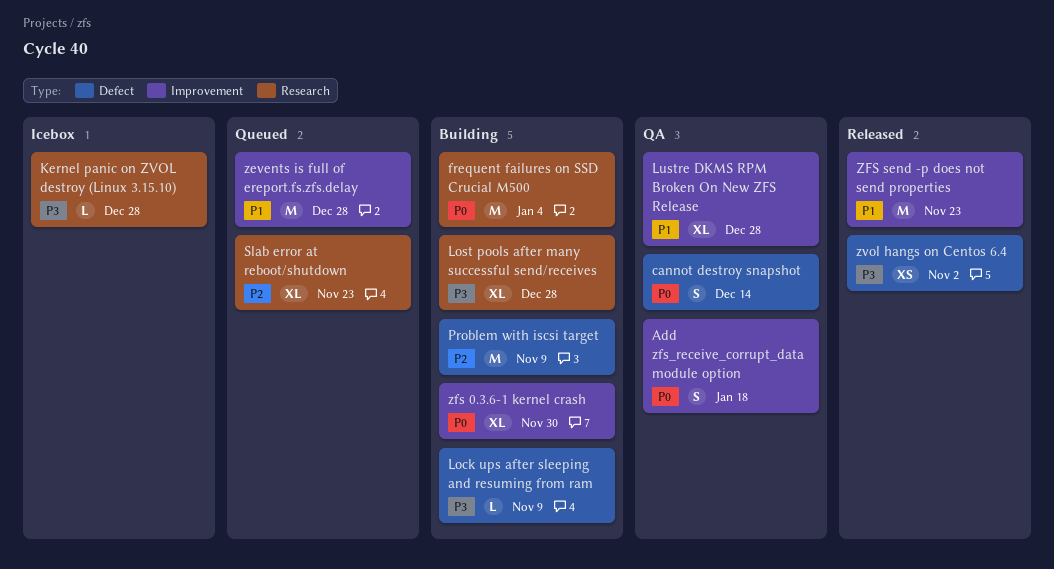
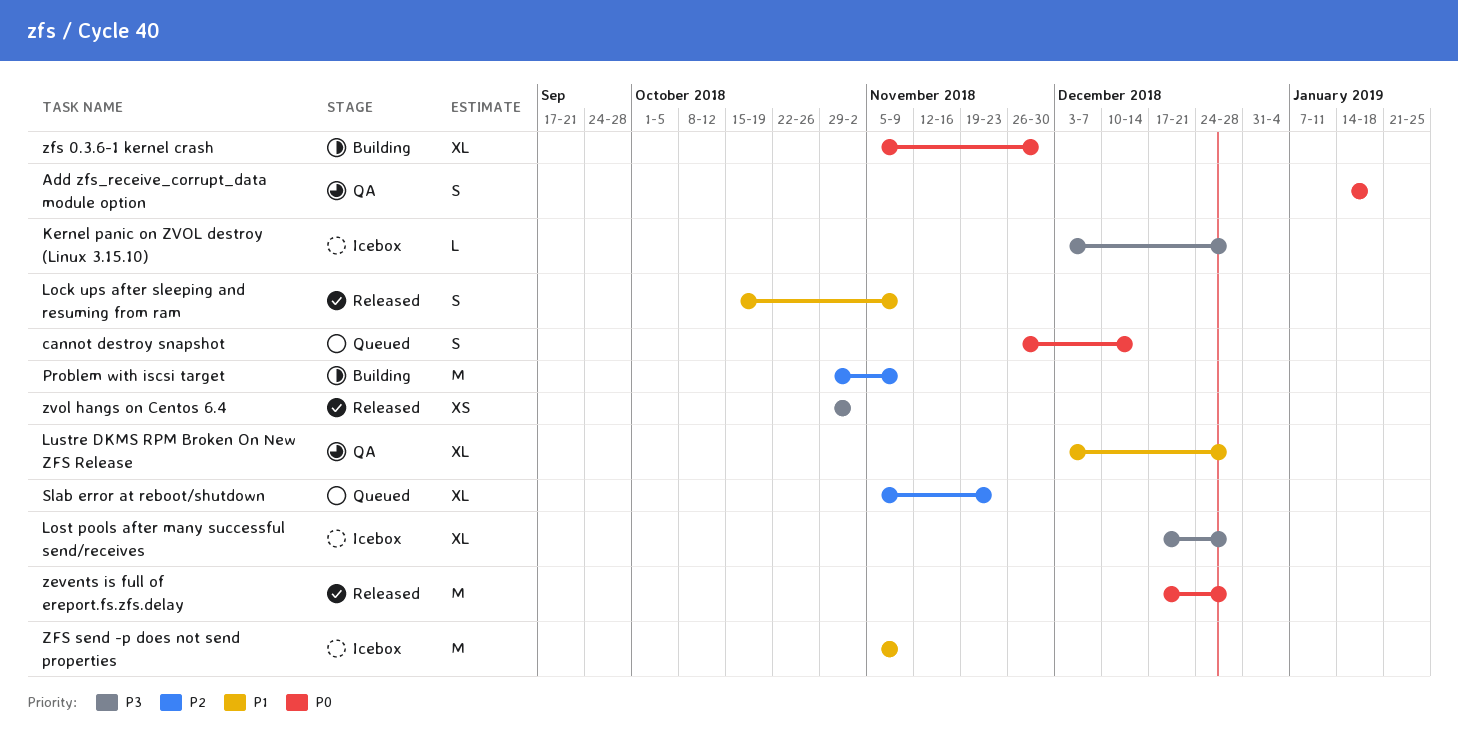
cannot destroy snapshot, status: QA -> Queued
frequent failures on SSD Crucial M500: present -> none
Lock ups after sleeping and resuming from ram, status: Building -> Released
Lock ups after sleeping and resuming from ram, priority: P3 -> P1
Lock ups after sleeping and resuming from ram, estimate: L -> S
Lost pools after many successful send/receives, status: Building -> Icebox
zevents is full of ereport.fs.zfs.delay, status: Queued -> Released
zevents is full of ereport.fs.zfs.delay, priority: P1 -> P0
ZFS send -p does not send properties, status: Released -> Icebox
ZFS send -p does not send properties, due: Nov 23 -> Nov 9

